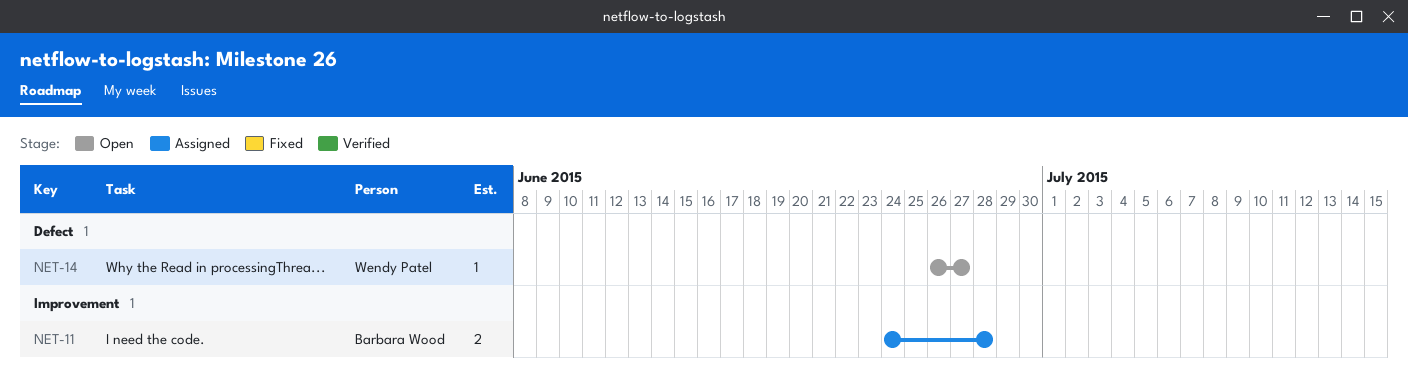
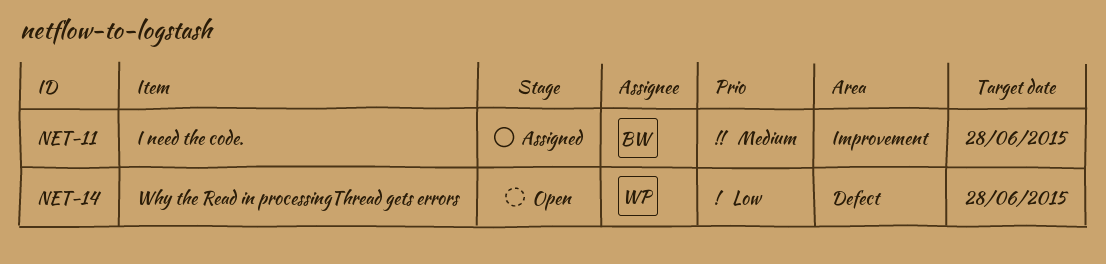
NET-14, due: Jun 27 -> Jun 28

